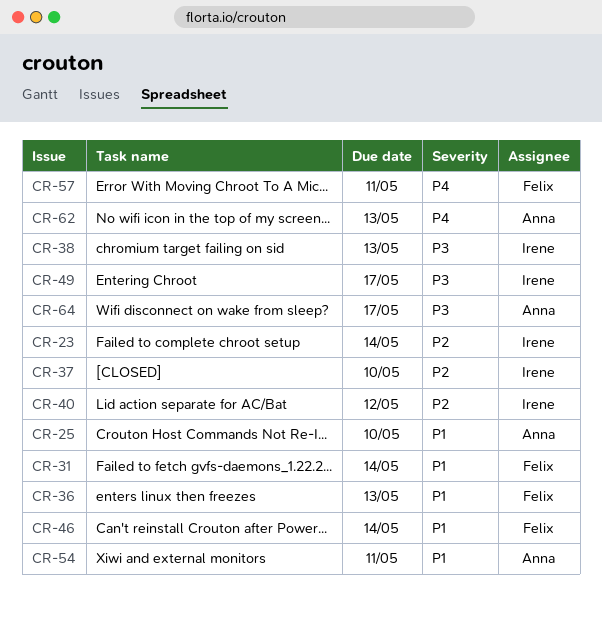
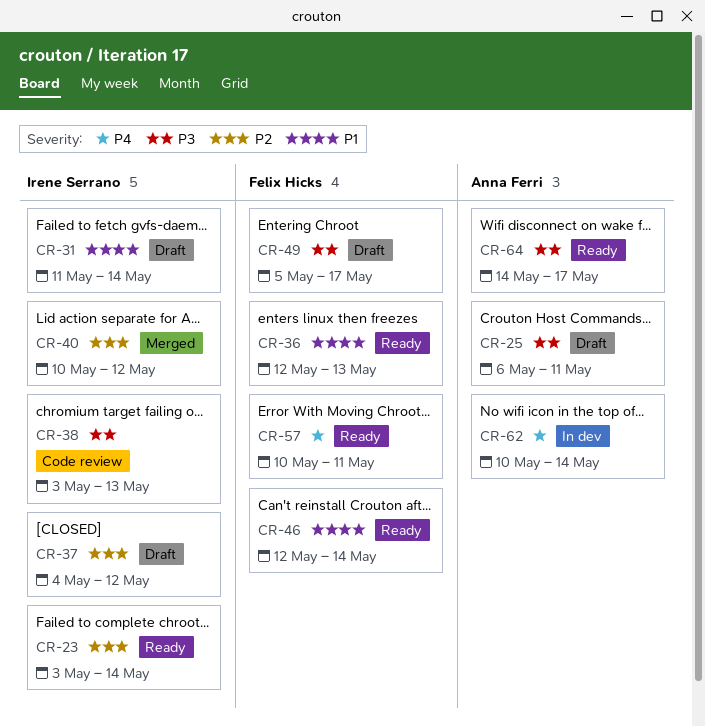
CR-25, priority: P1 -> P3
CR-25, due: May 10 -> May 11
CR-31, owner: Felix Hicks -> Irene Serrano
CR-37, due: May 10 -> May 12
CR-49, owner: Irene Serrano -> Felix Hicks
CR-54: present -> none
CR-62, due: May 13 -> May 14

